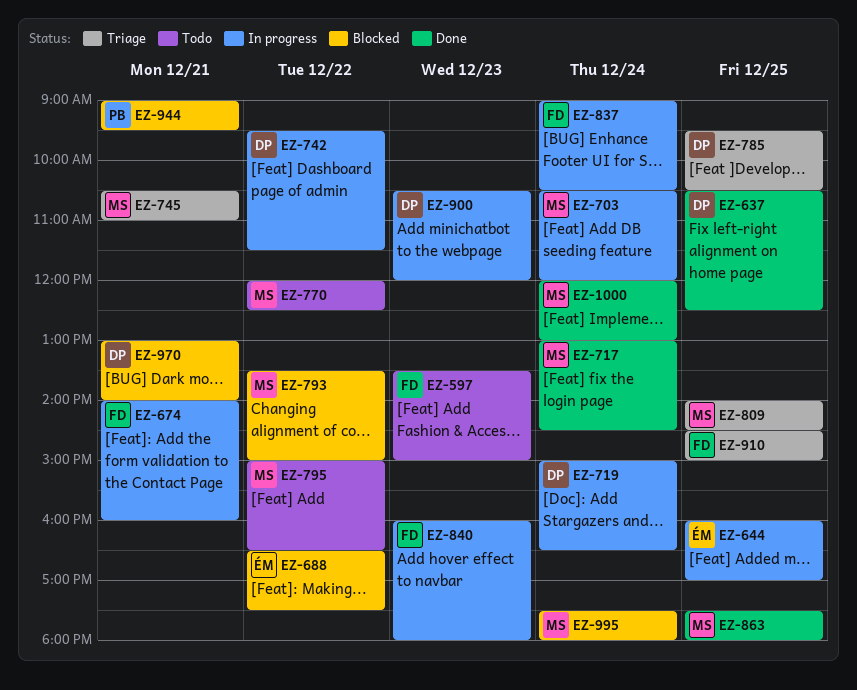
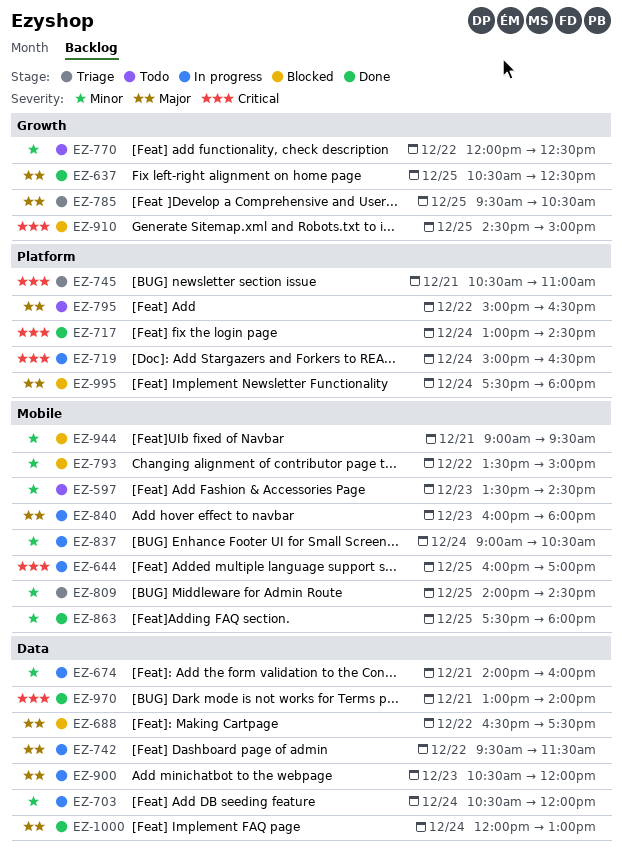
EZ-597, ends: 15:00 -> 14:30
EZ-910, status: Triage -> Blocked
EZ-970, status: Blocked -> Done

